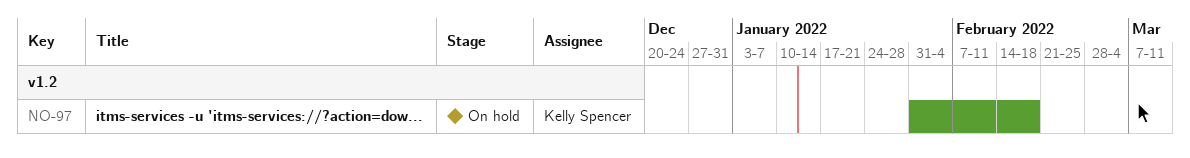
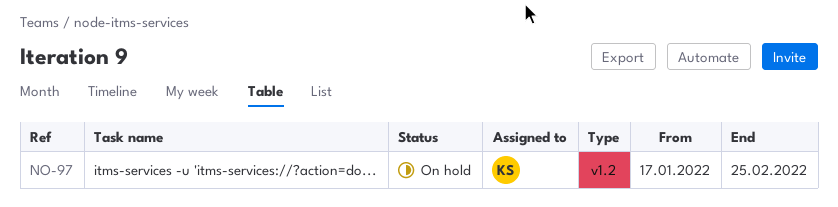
NO-97, start: Jan 31 -> Jan 17
NO-97, due: Feb 18 -> Feb 25

